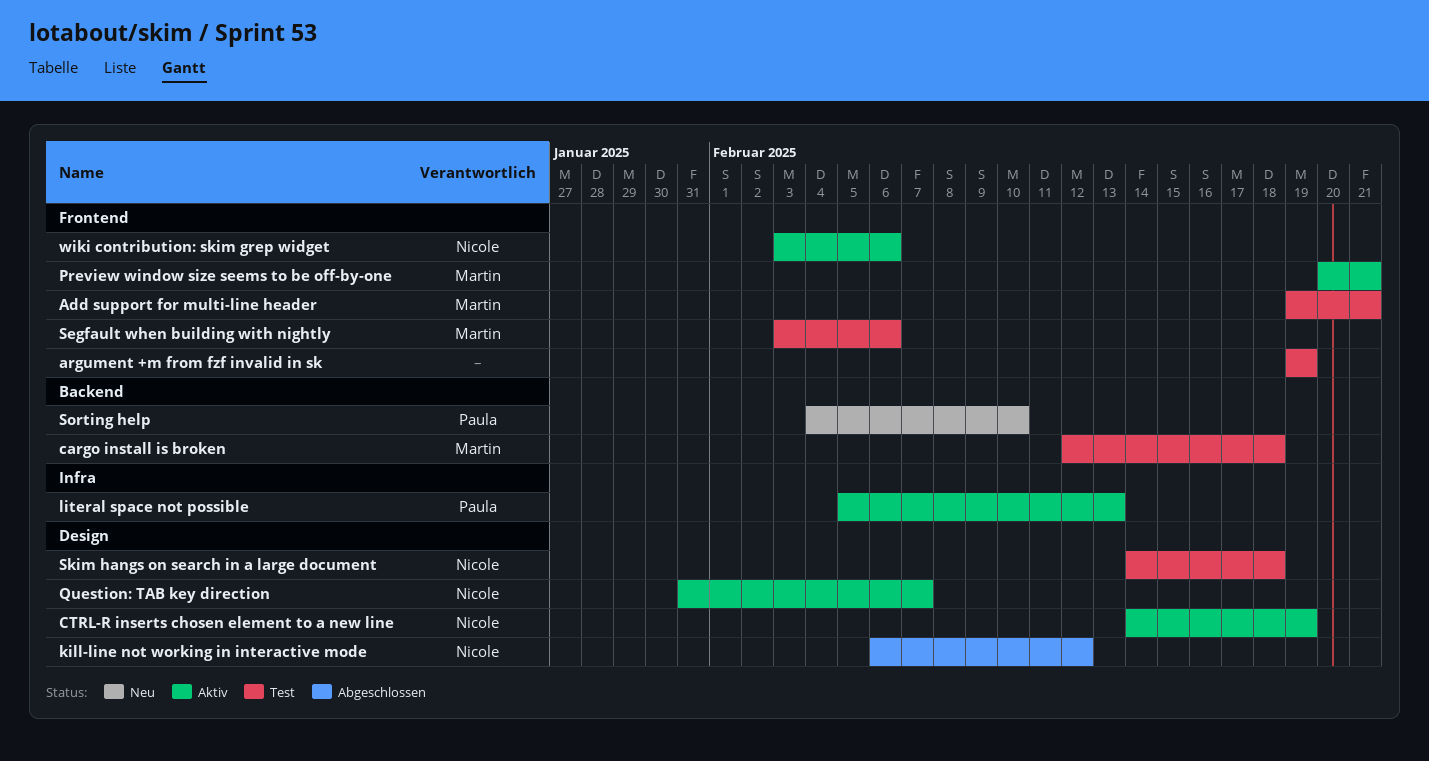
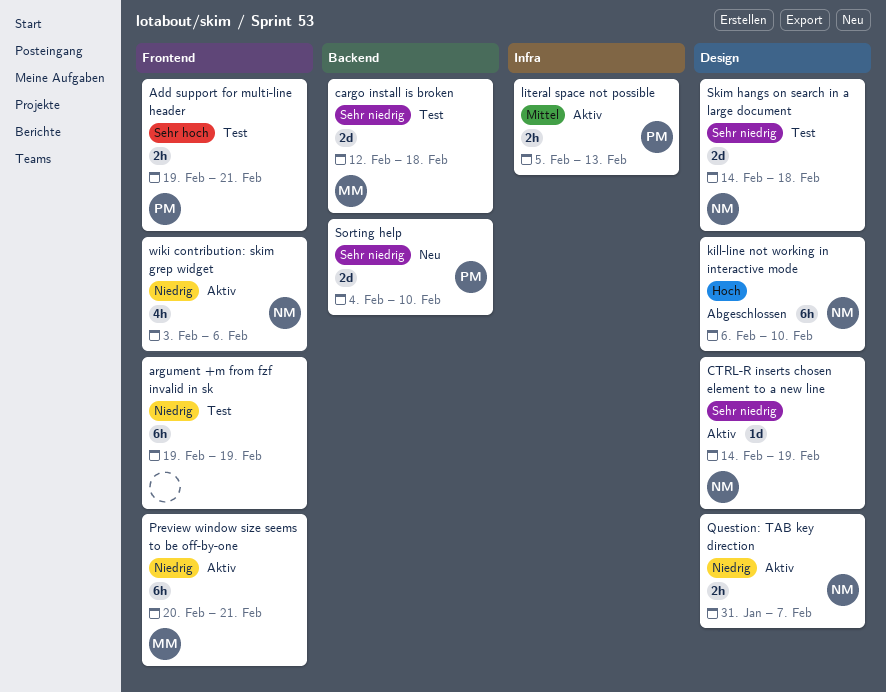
Add support for multi-line header, owner: Martin -> Paula
kill-line not working in interactive mode, due: Feb 12 -> Feb 10
Segfault when building with nightly: present -> none

